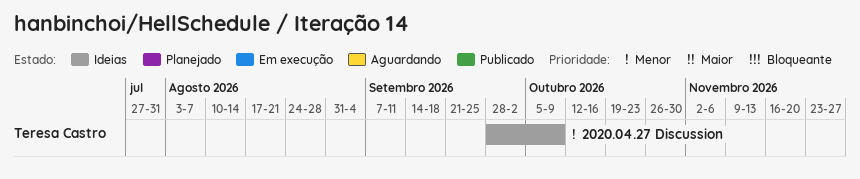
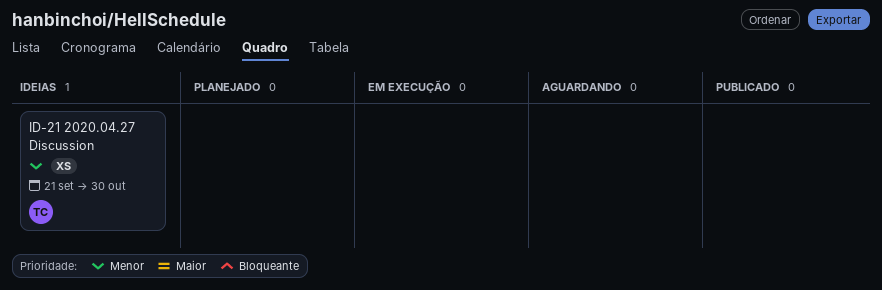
2020.04.27 Discussion, start: Sep 28 -> Sep 21
2020.04.27 Discussion, due: Oct 9 -> Oct 30

